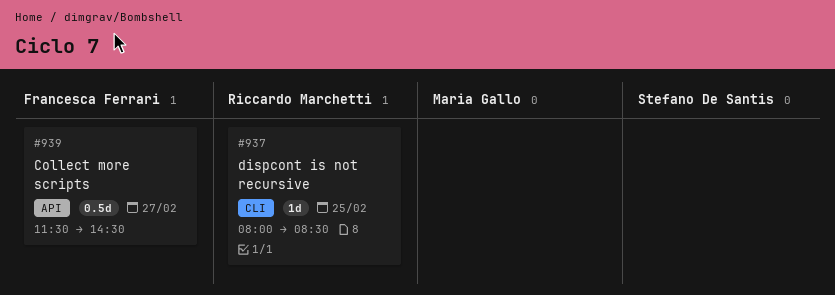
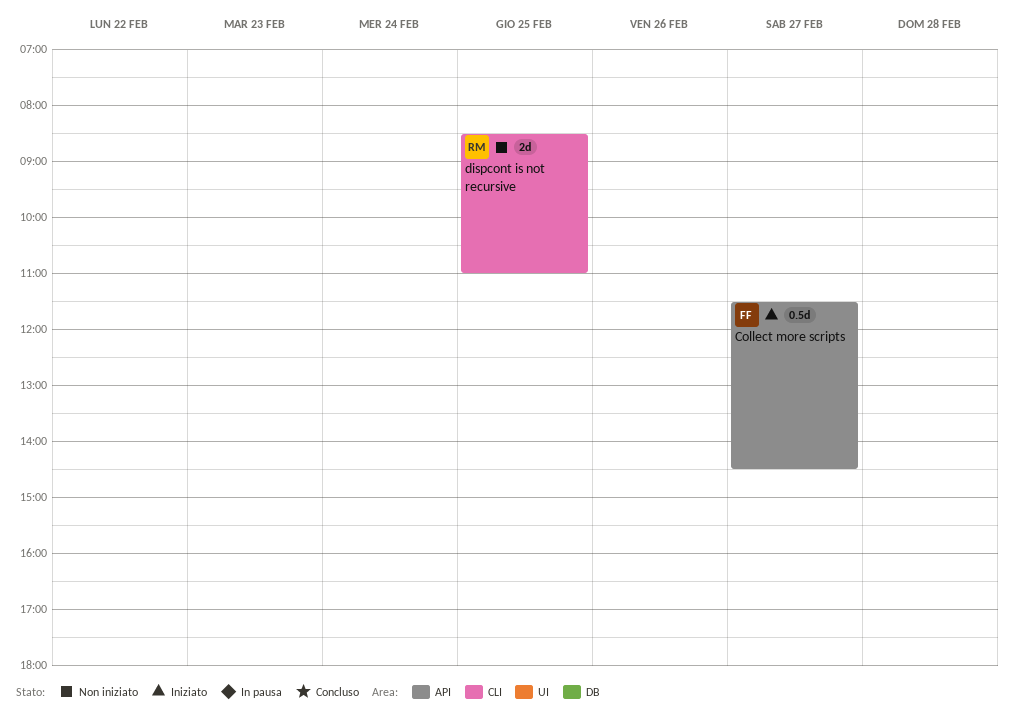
dispcont is not recursive, estimate: 1d -> 2d
dispcont is not recursive, begins: 08:00 -> 08:30
dispcont is not recursive, ends: 08:30 -> 11:00

